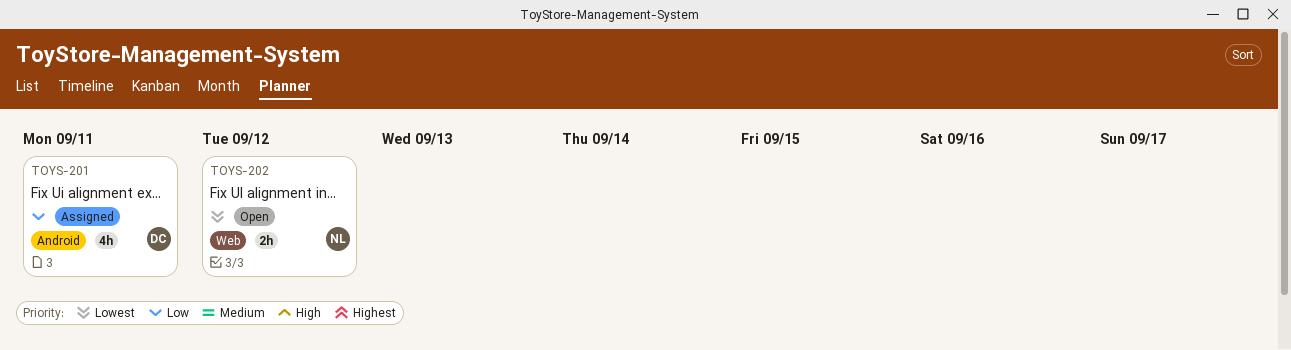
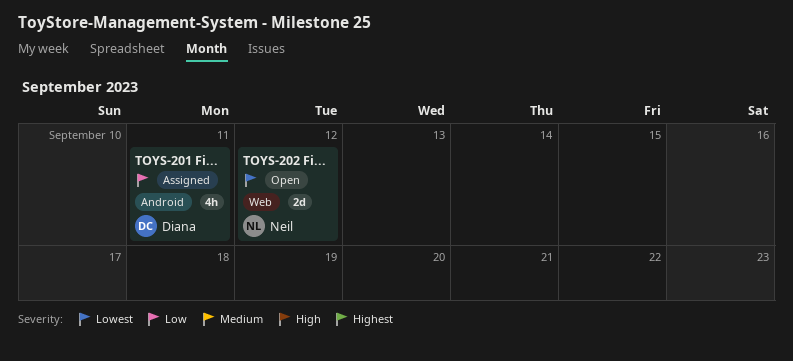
TOYS-202, estimate: 2h -> 2d

